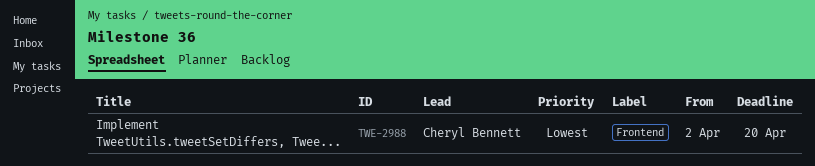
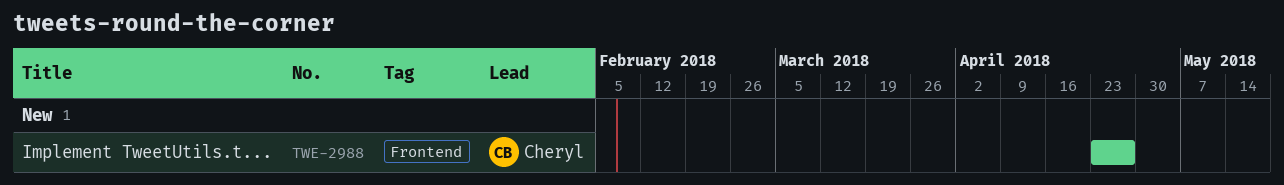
TWE-2988, start: Apr 2 -> Apr 23
TWE-2988, due: Apr 20 -> Apr 27

